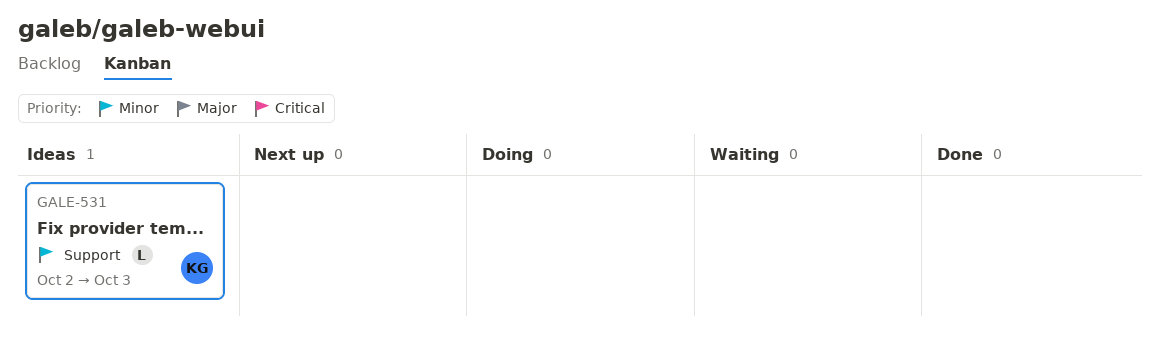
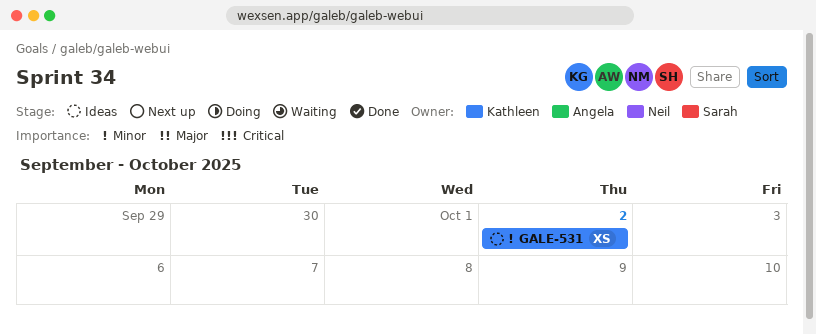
GALE-531, estimate: L -> XS
GALE-531, due: Oct 3 -> Oct 2

